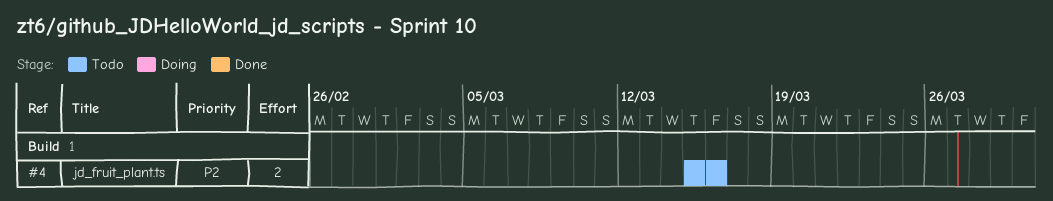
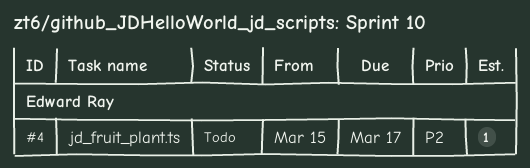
#4, estimate: 2 -> 1
#4, due: Mar 16 -> Mar 17

